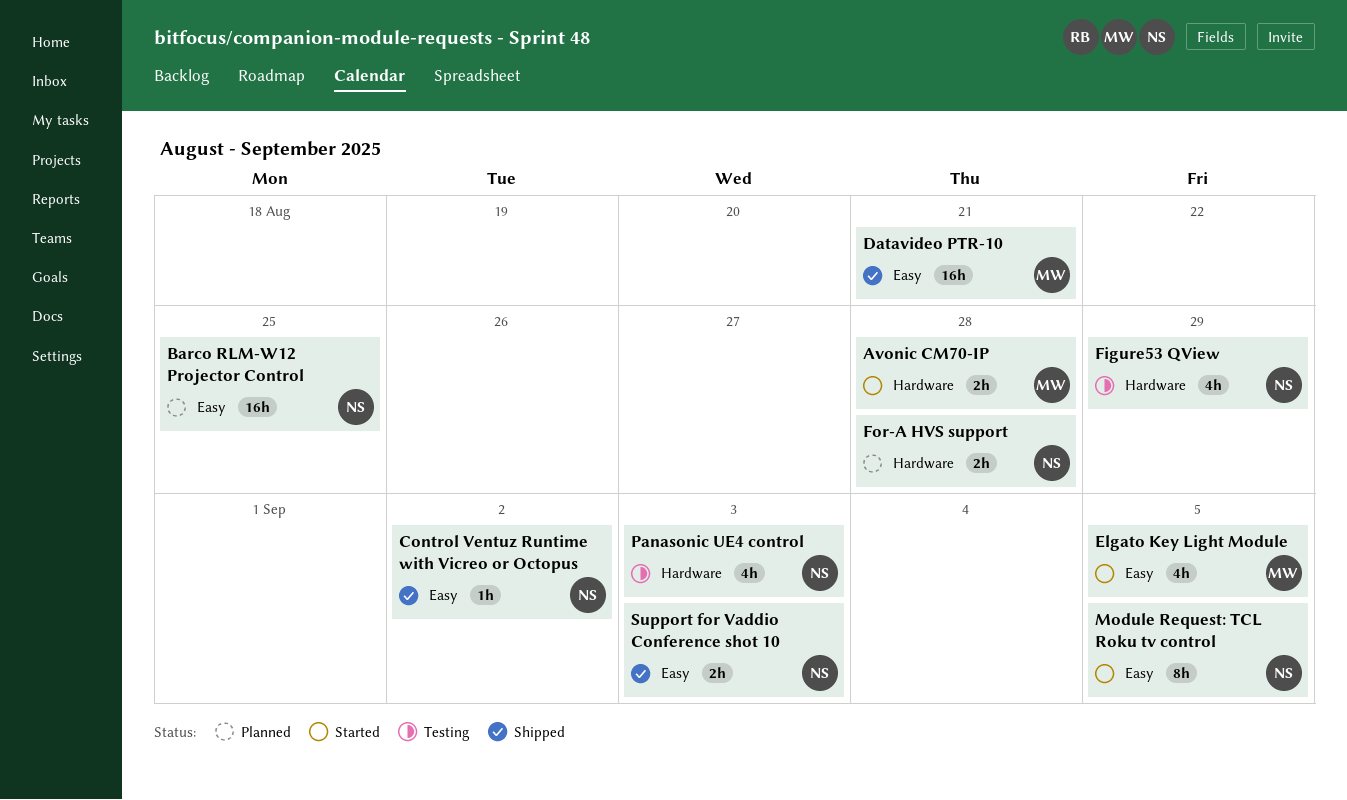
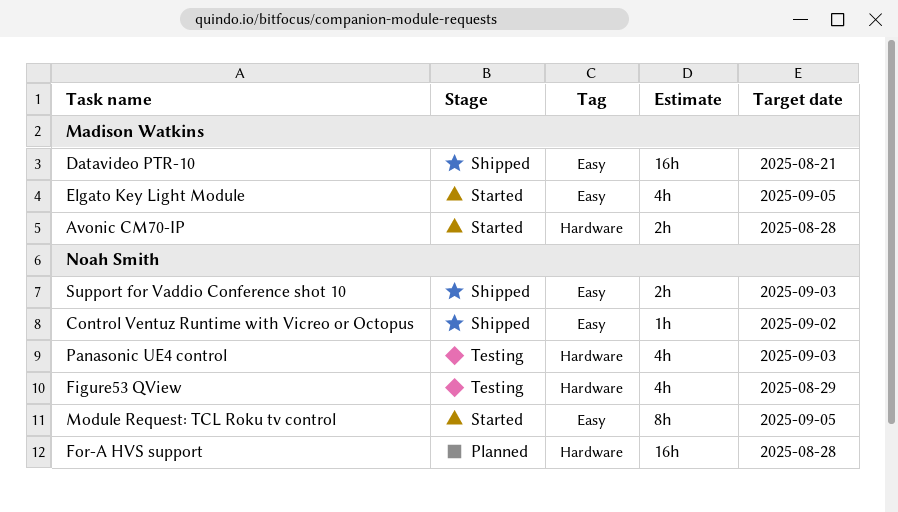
Barco RLM-W12 Projector Control: present -> none
For-A HVS support, estimate: 2h -> 16h

